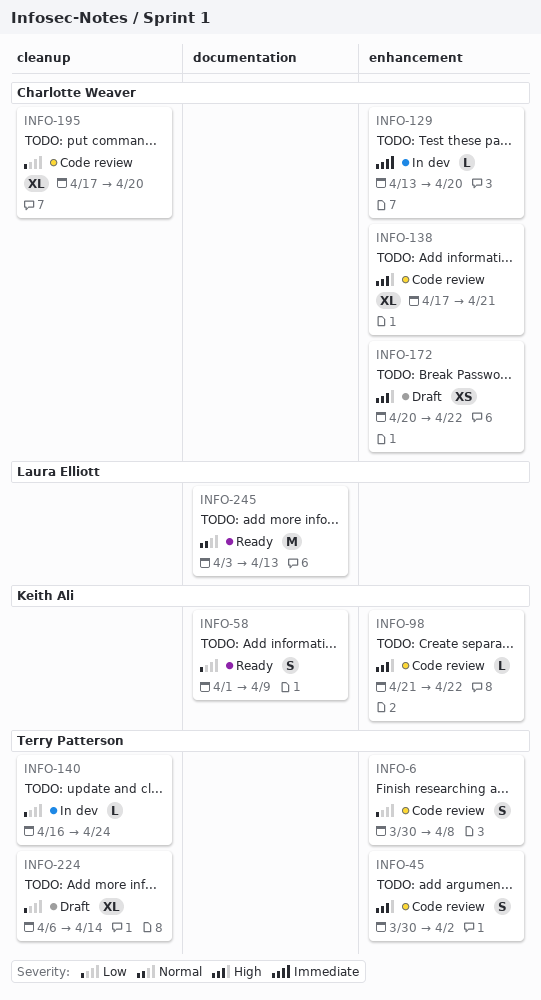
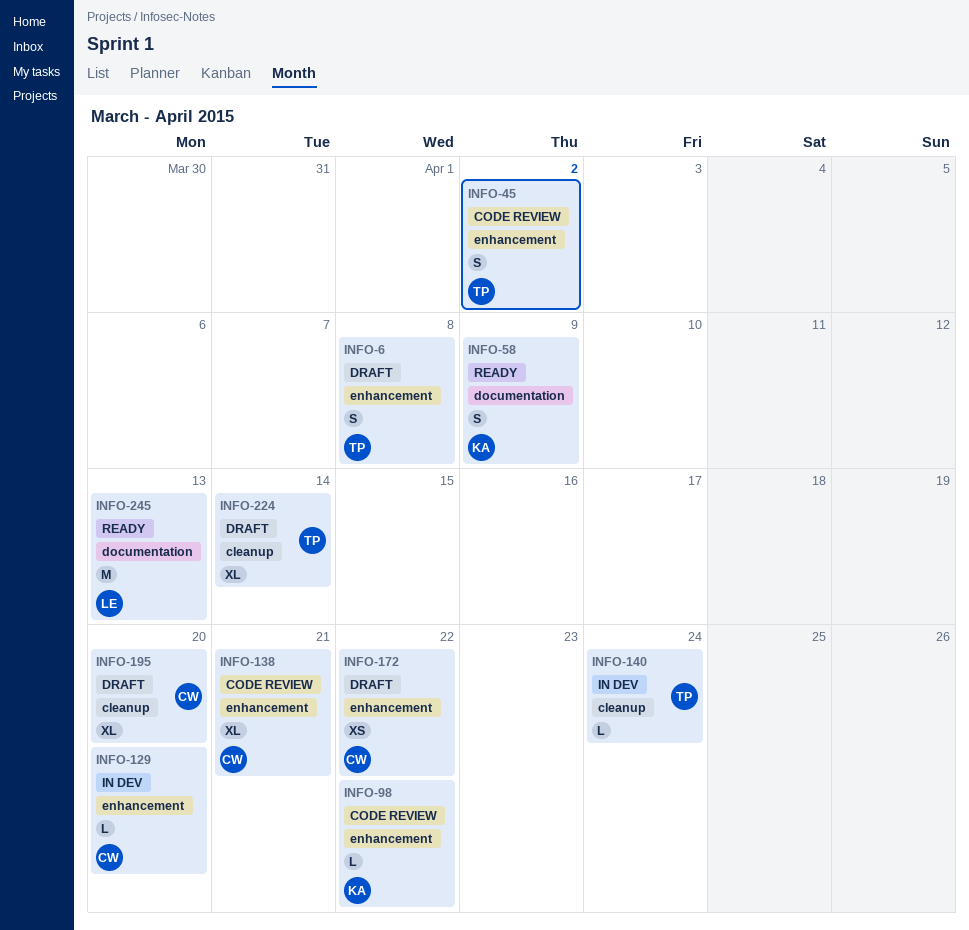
INFO-6, status: Code review -> Draft
INFO-195, status: Code review -> Draft

